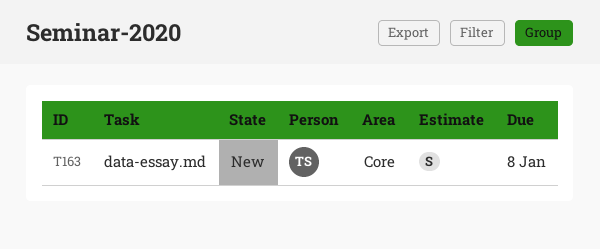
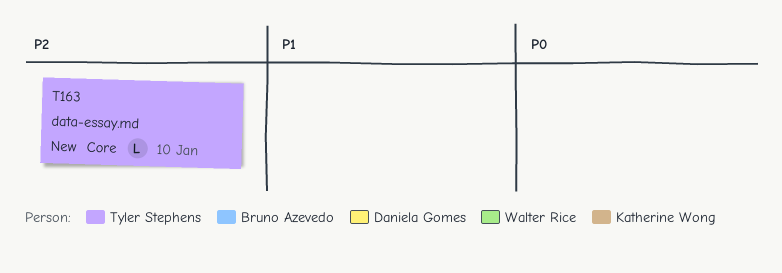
T163, estimate: S -> L
T163, due: Jan 8 -> Jan 10

